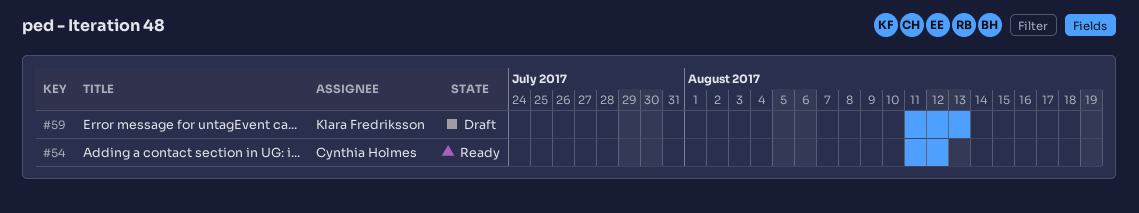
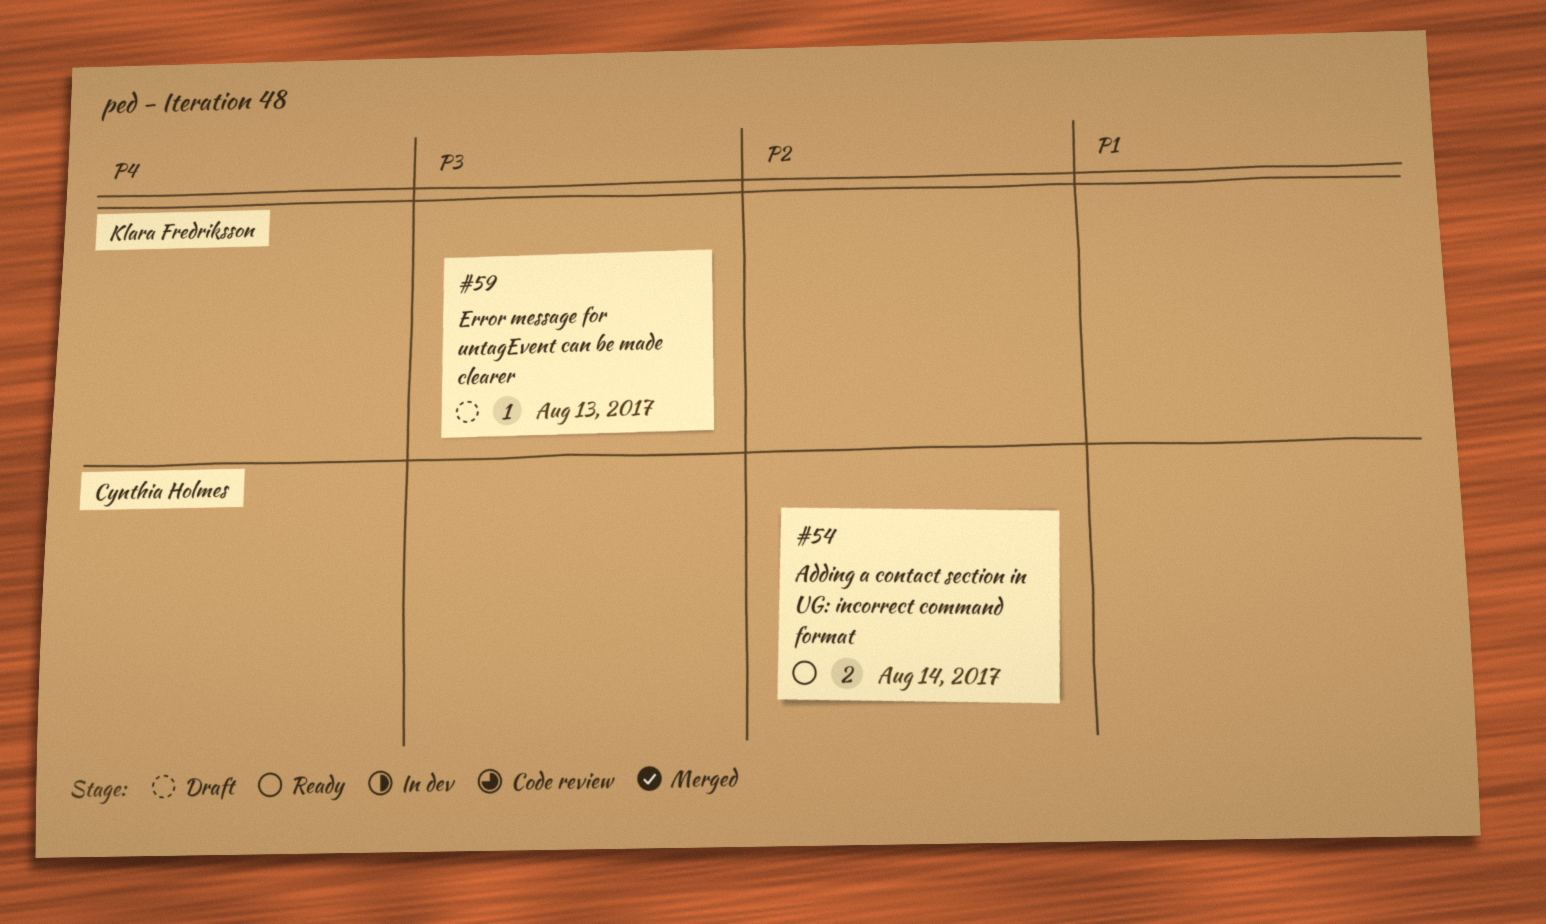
#54, due: Aug 12 -> Aug 14

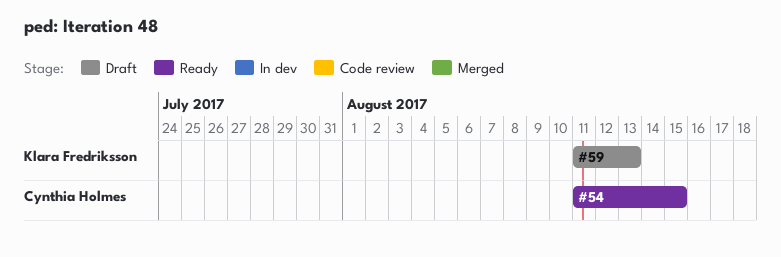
#54, due: Aug 14 -> Aug 15

